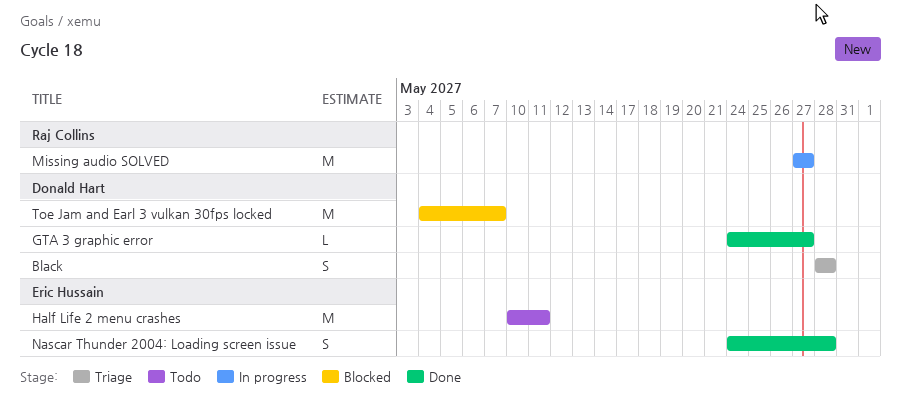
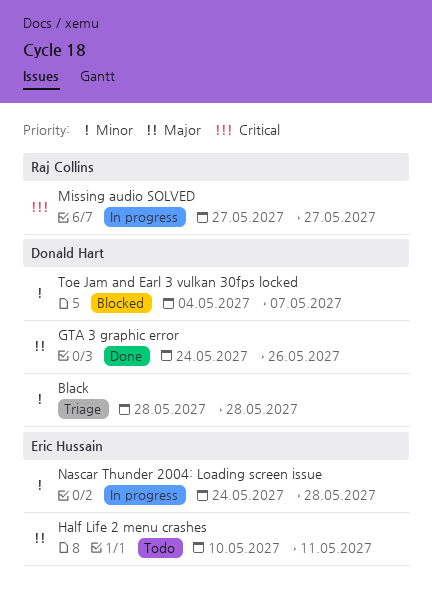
GTA 3 graphic error, due: May 27 -> May 26
Nascar Thunder 2004: Loading screen issue, status: Done -> In progress

